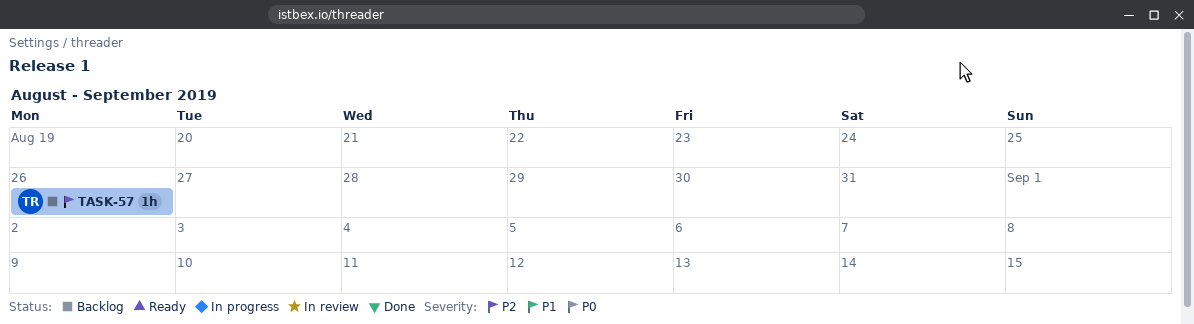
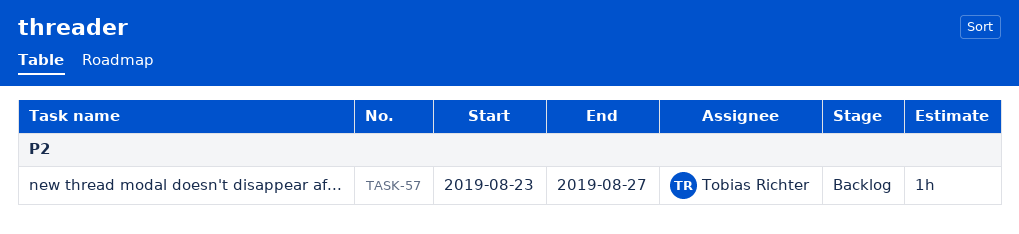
TASK-57, start: Aug 26 -> Aug 23
TASK-57, due: Aug 26 -> Aug 27

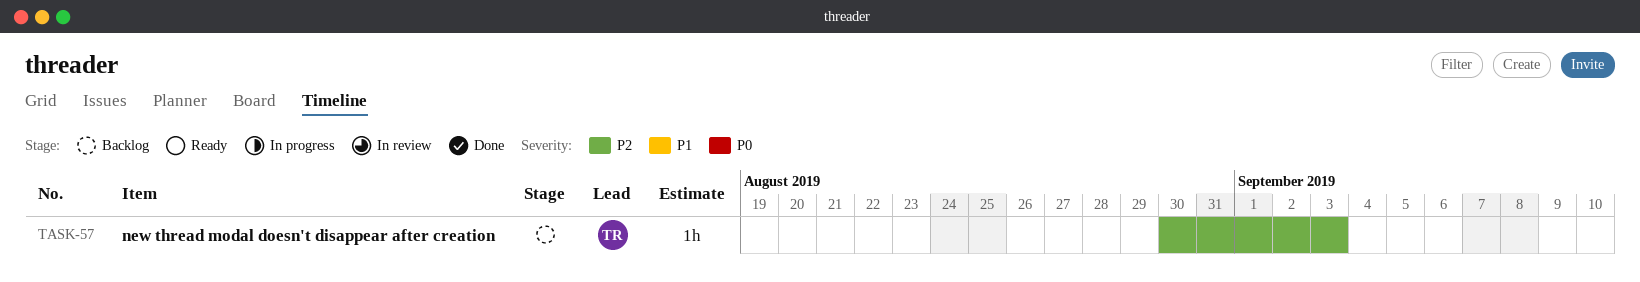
TASK-57, start: Aug 23 -> Aug 30
TASK-57, due: Aug 27 -> Sep 3

